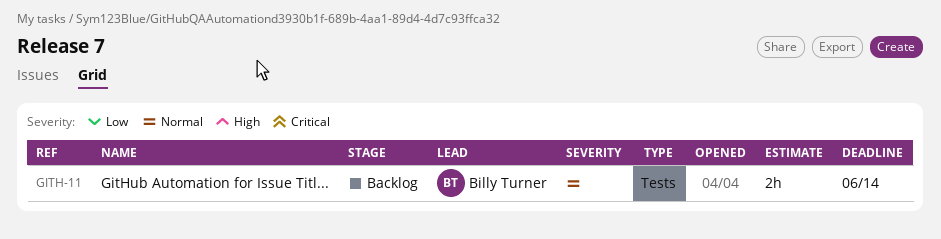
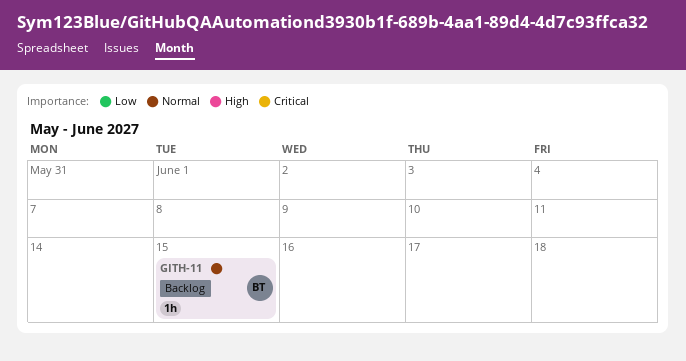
GITH-11, estimate: 2h -> 1h
GITH-11, due: Jun 14 -> Jun 15

